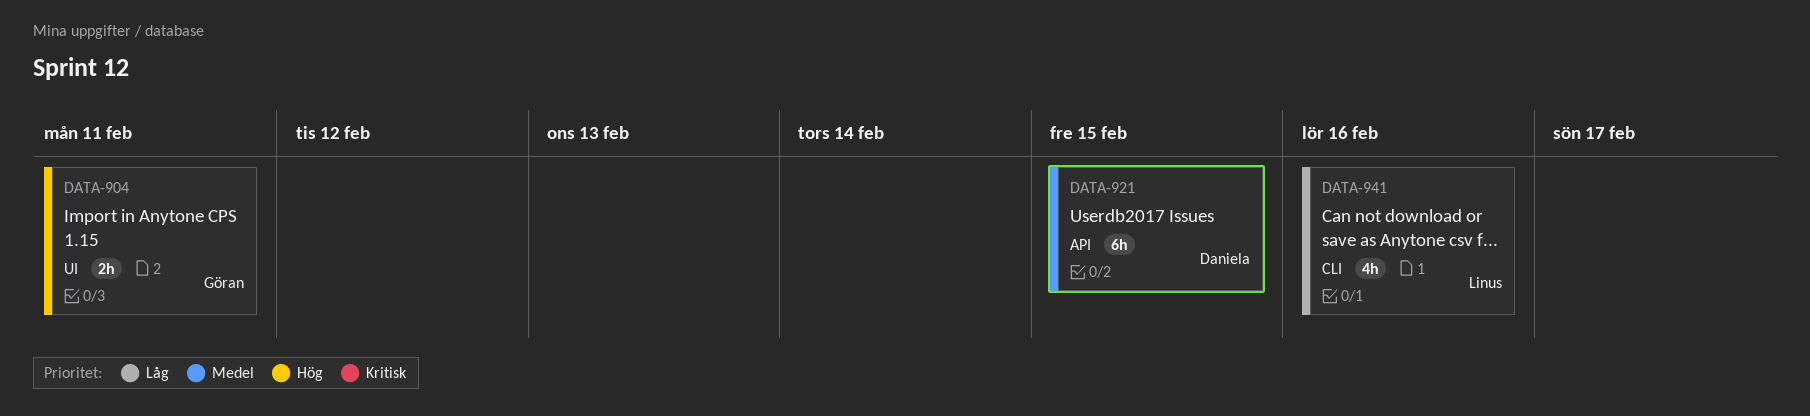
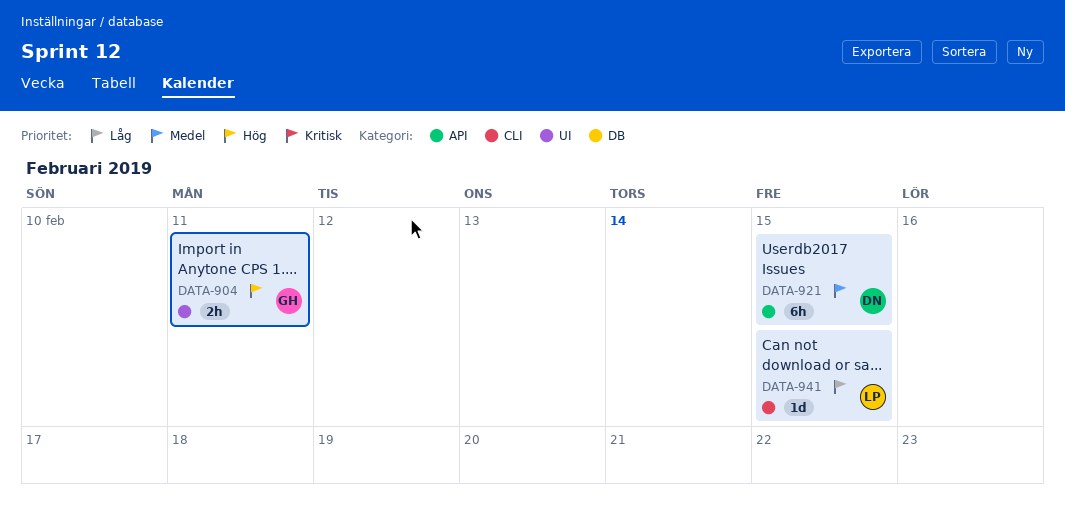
DATA-941, estimate: 4h -> 1d
DATA-941, due: Feb 16 -> Feb 15

